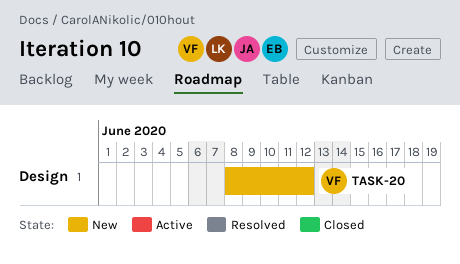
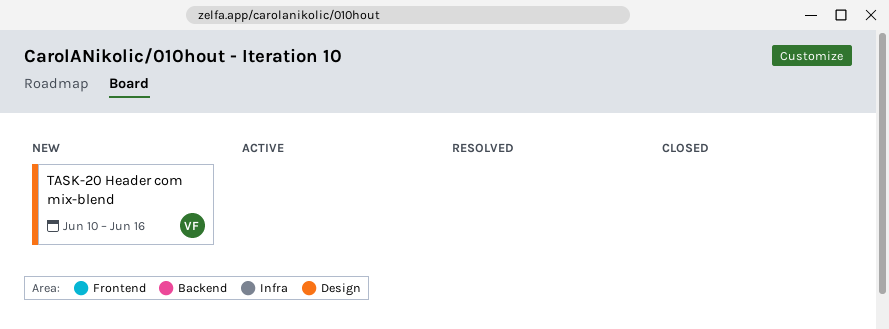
TASK-20, start: Jun 8 -> Jun 10
TASK-20, due: Jun 12 -> Jun 16

